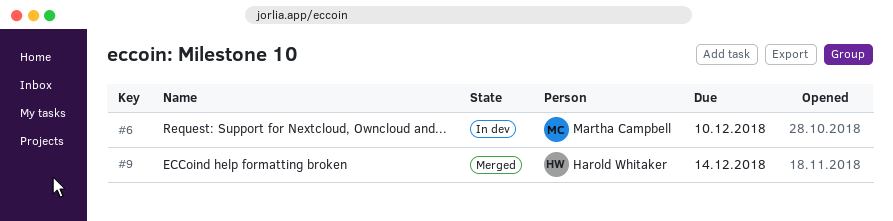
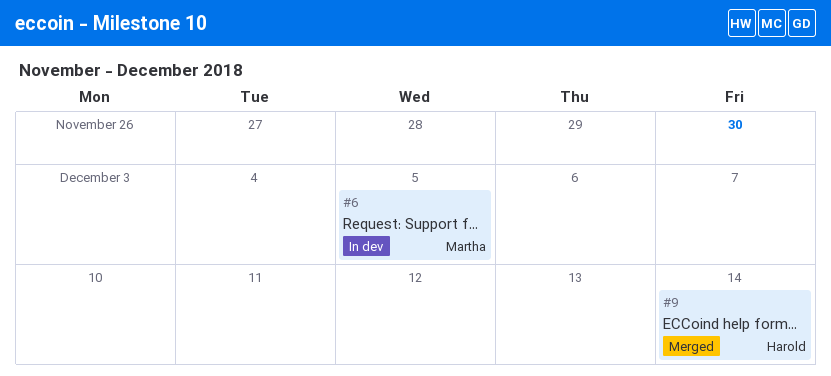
#6, due: Dec 10 -> Dec 5

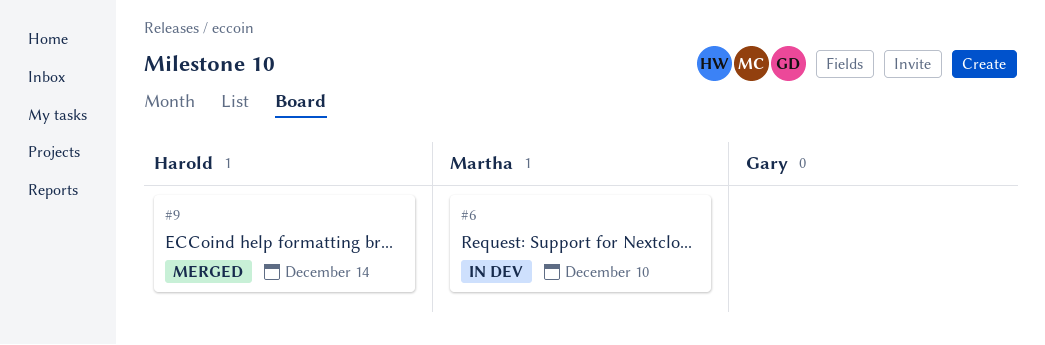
#6, due: Dec 5 -> Dec 10

